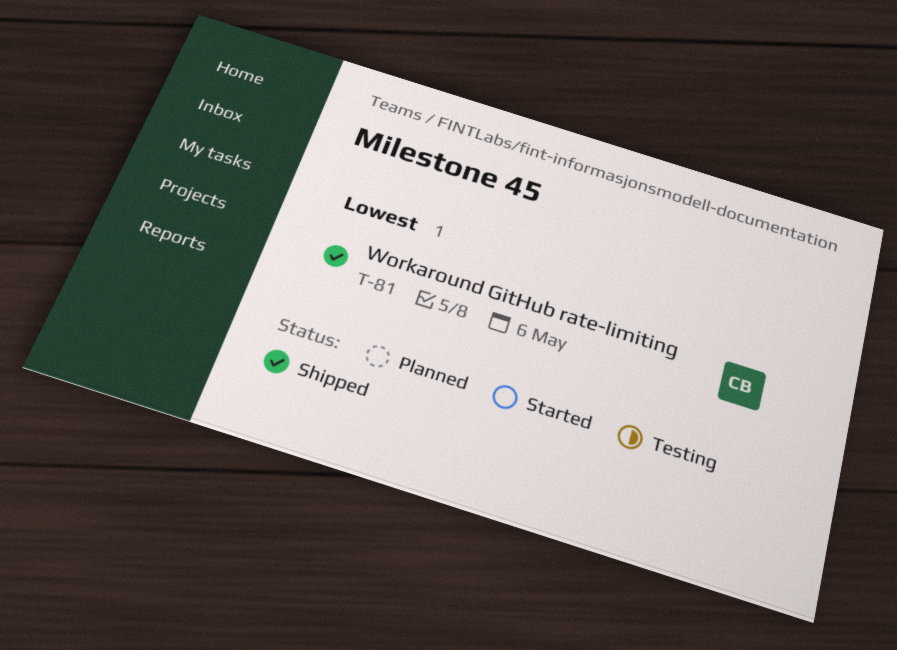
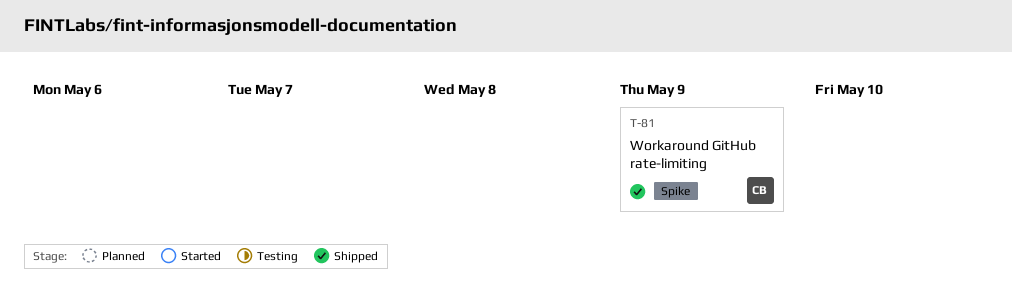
T-81, due: May 6 -> May 9

